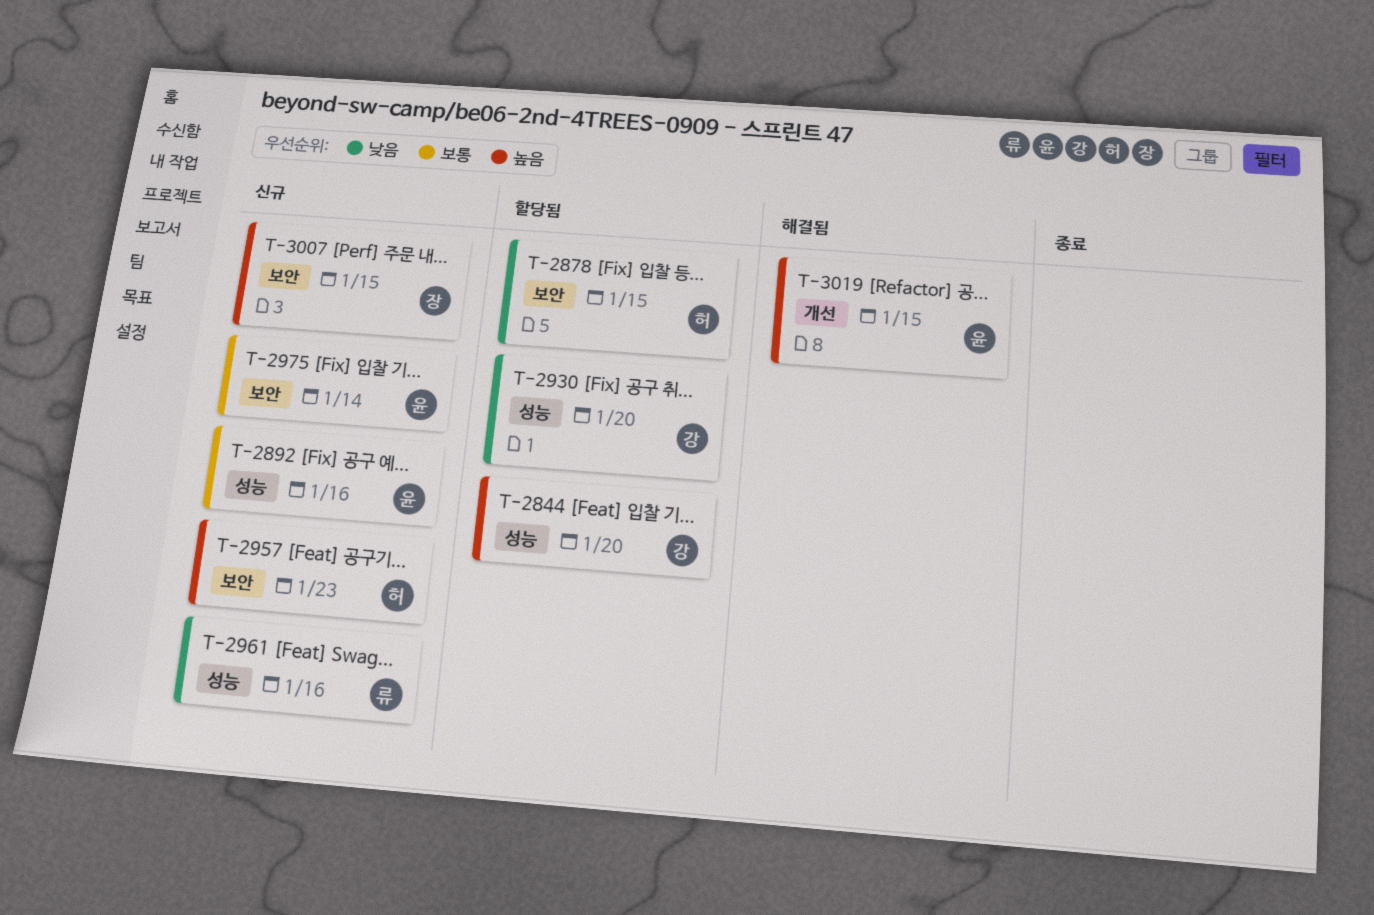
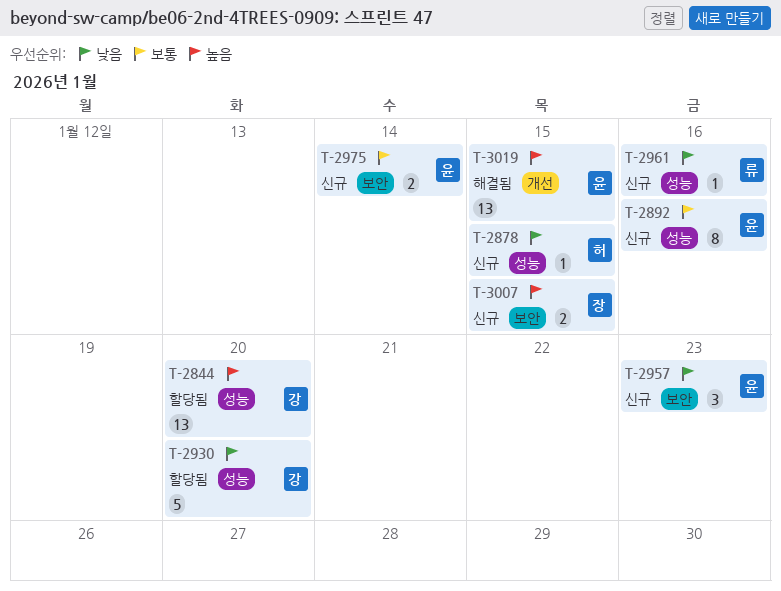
T-2878, status: 할당됨 -> 신규
T-2878, label: 보안 -> 성능
T-2957, owner: 허 -> 윤
T-2957, priority: 높음 -> 낮음

